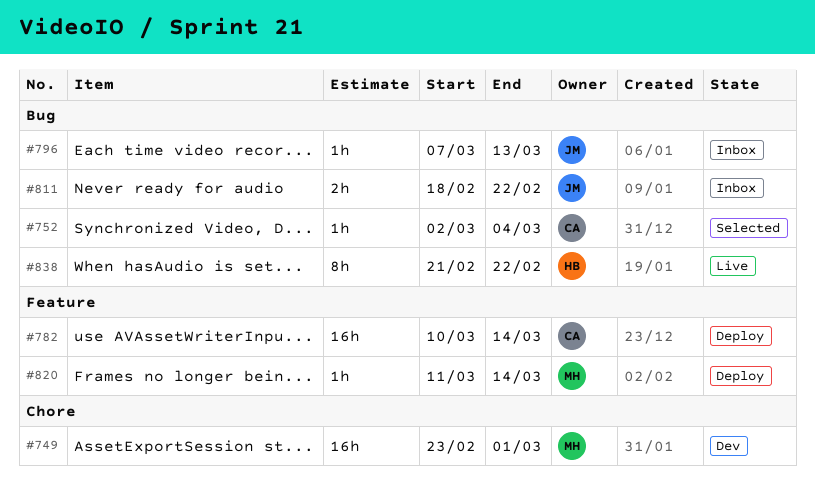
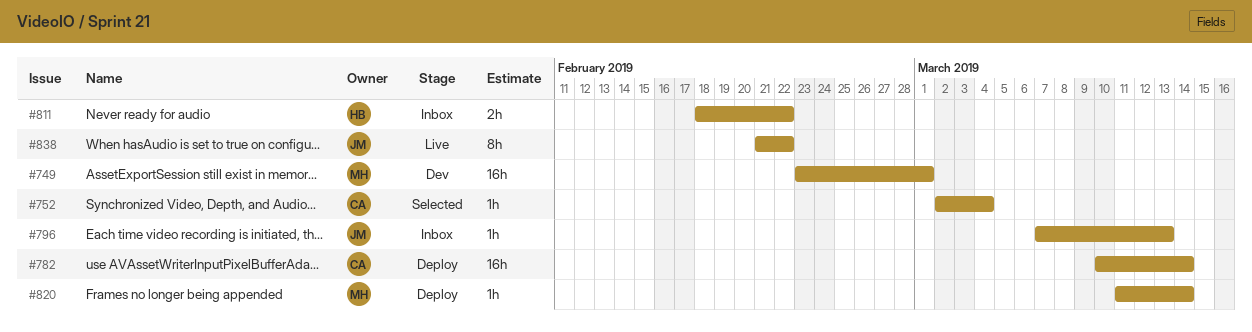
#811, owner: JM -> HB
#838, owner: HB -> JM

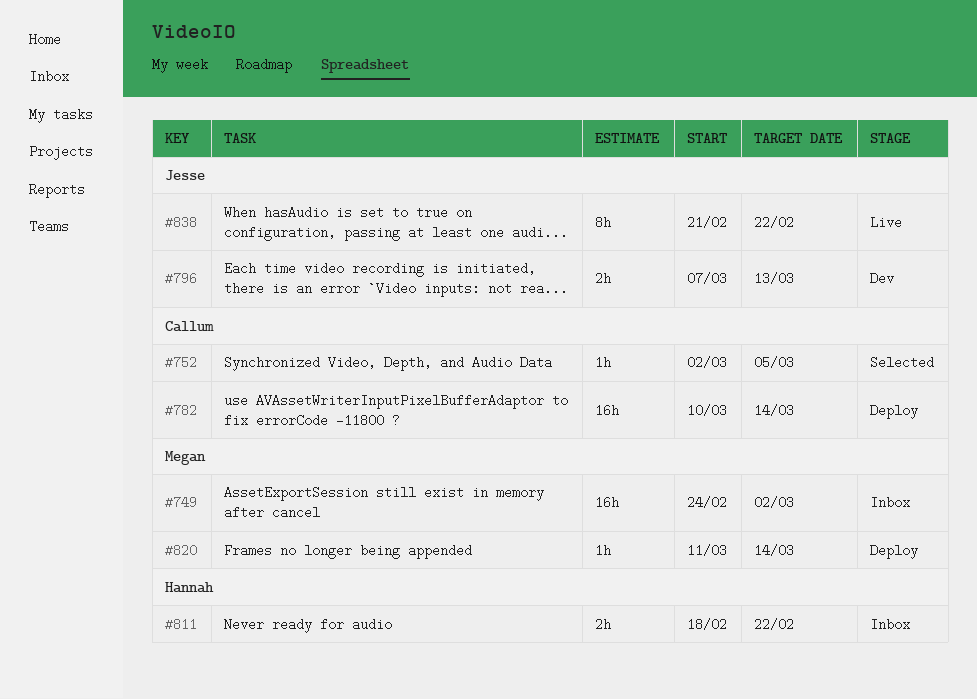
#749, status: Dev -> Inbox
#749, start: Feb 23 -> Feb 24
#749, due: Mar 1 -> Mar 2
#752, due: Mar 4 -> Mar 5
#796, status: Inbox -> Dev
#796, estimate: 1h -> 2h

